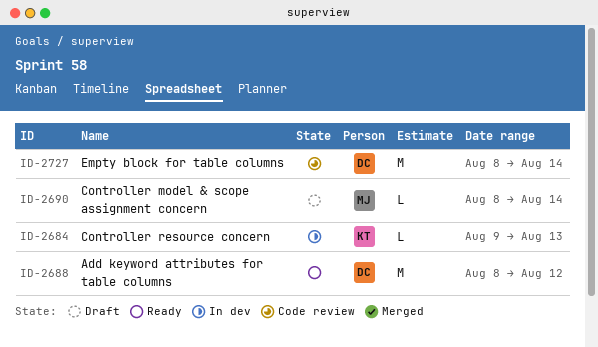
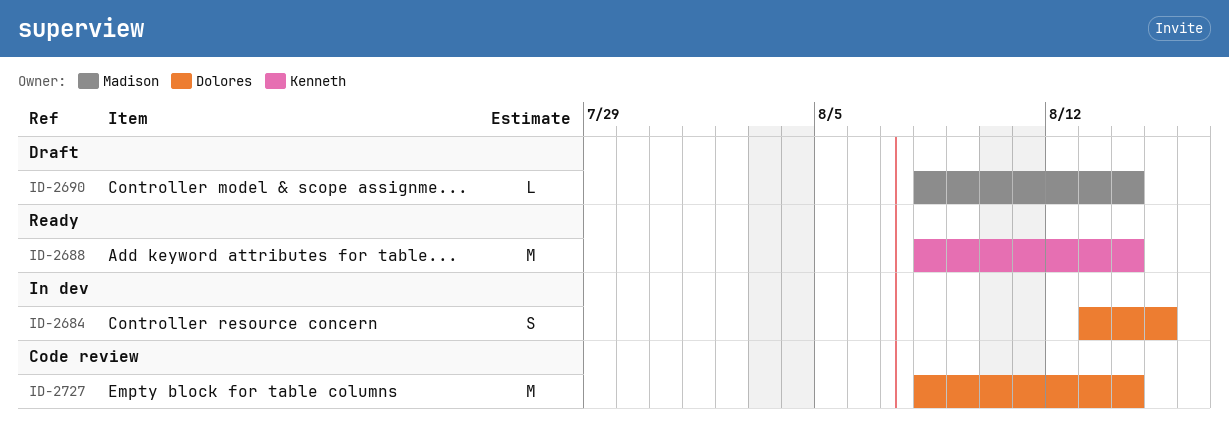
ID-2684, owner: Kenneth -> Dolores
ID-2684, estimate: L -> S
ID-2684, start: Aug 9 -> Aug 13
ID-2684, due: Aug 13 -> Aug 15
ID-2688, owner: Dolores -> Kenneth
ID-2688, due: Aug 12 -> Aug 14

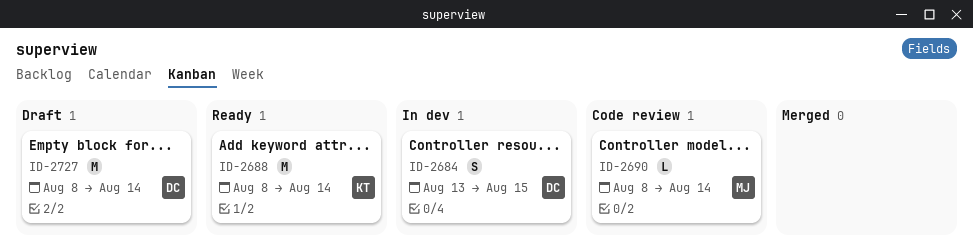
ID-2690, status: Draft -> Code review
ID-2727, status: Code review -> Draft

